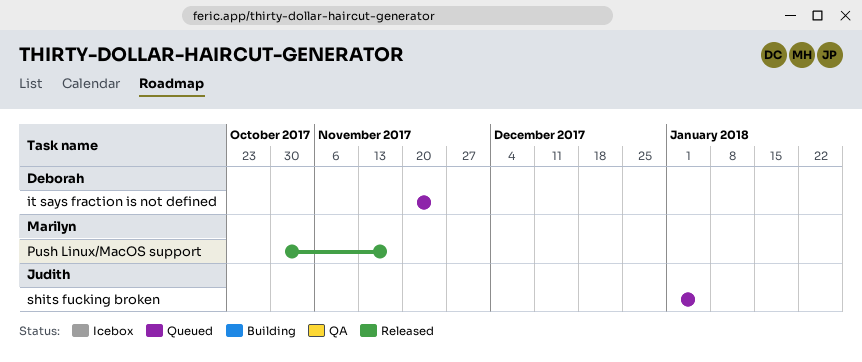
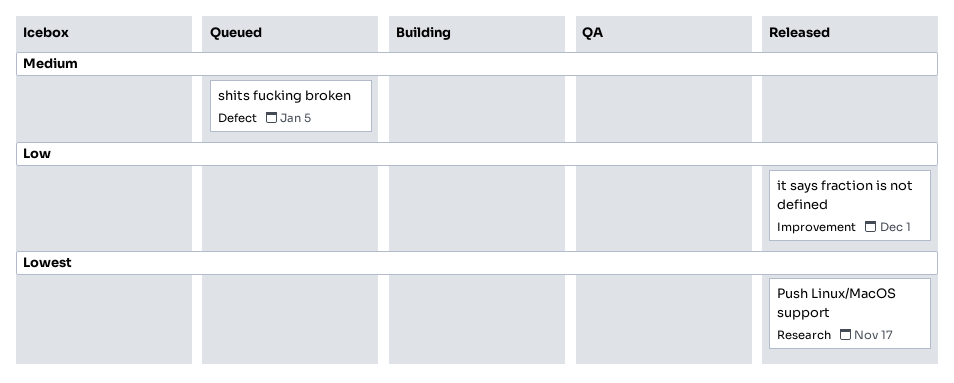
it says fraction is not defined, status: Queued -> Released
it says fraction is not defined, due: Nov 24 -> Dec 1

